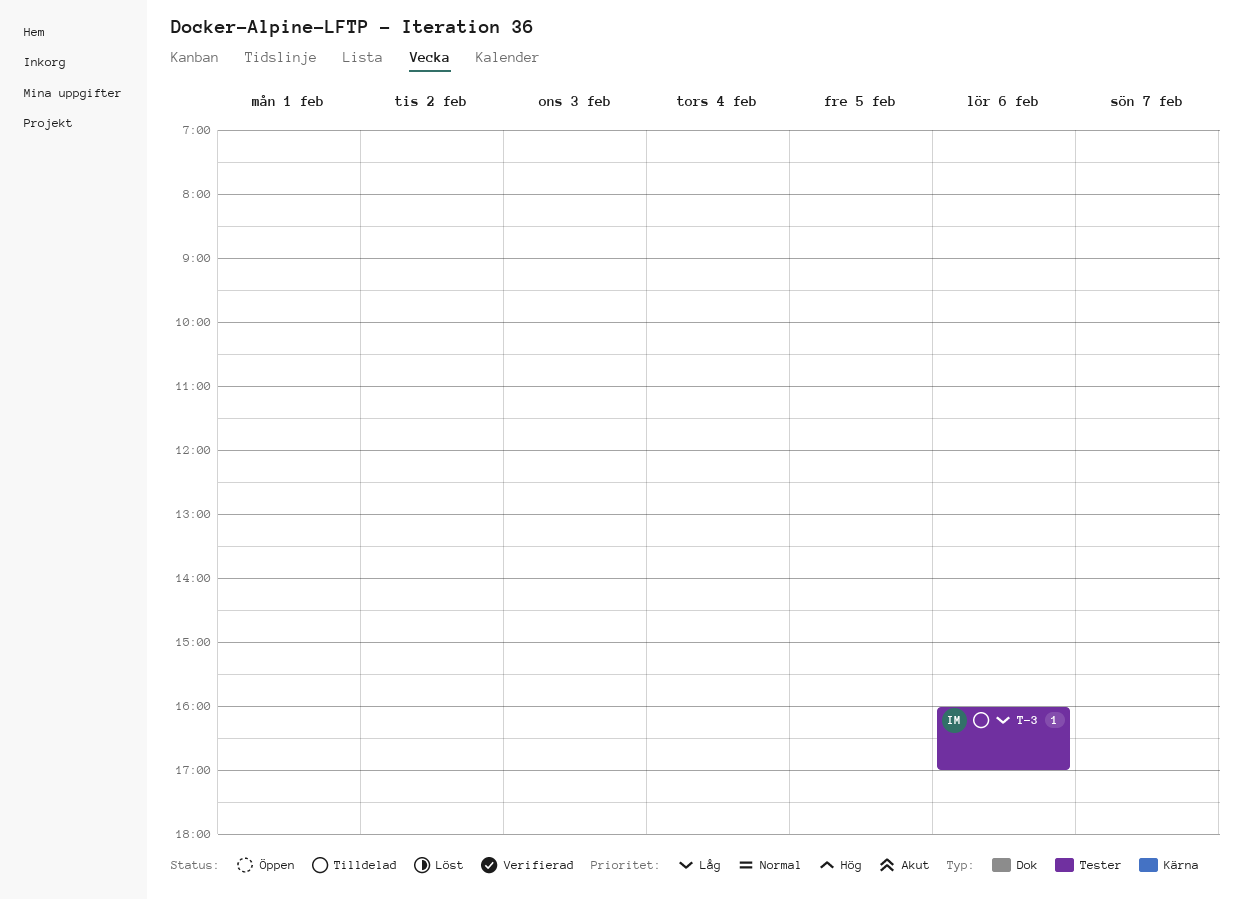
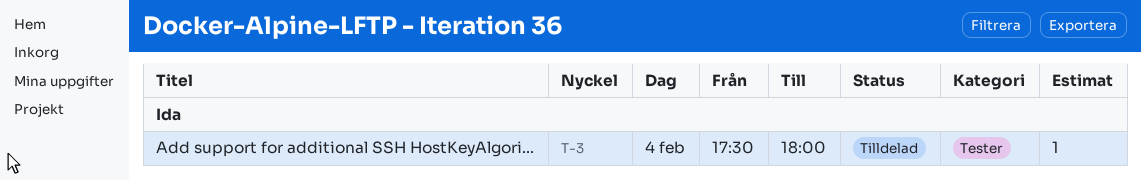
T-3, day: Feb 6 -> Feb 4
T-3, begins: 16:00 -> 17:30
T-3, ends: 17:00 -> 18:00

